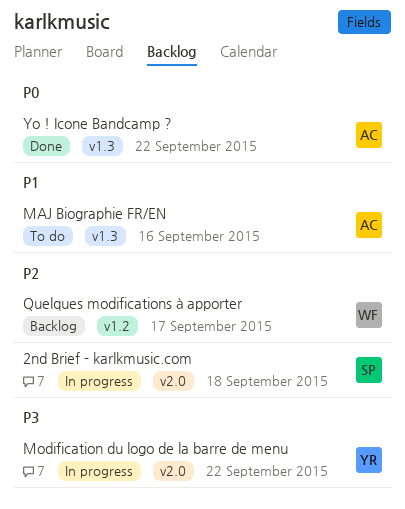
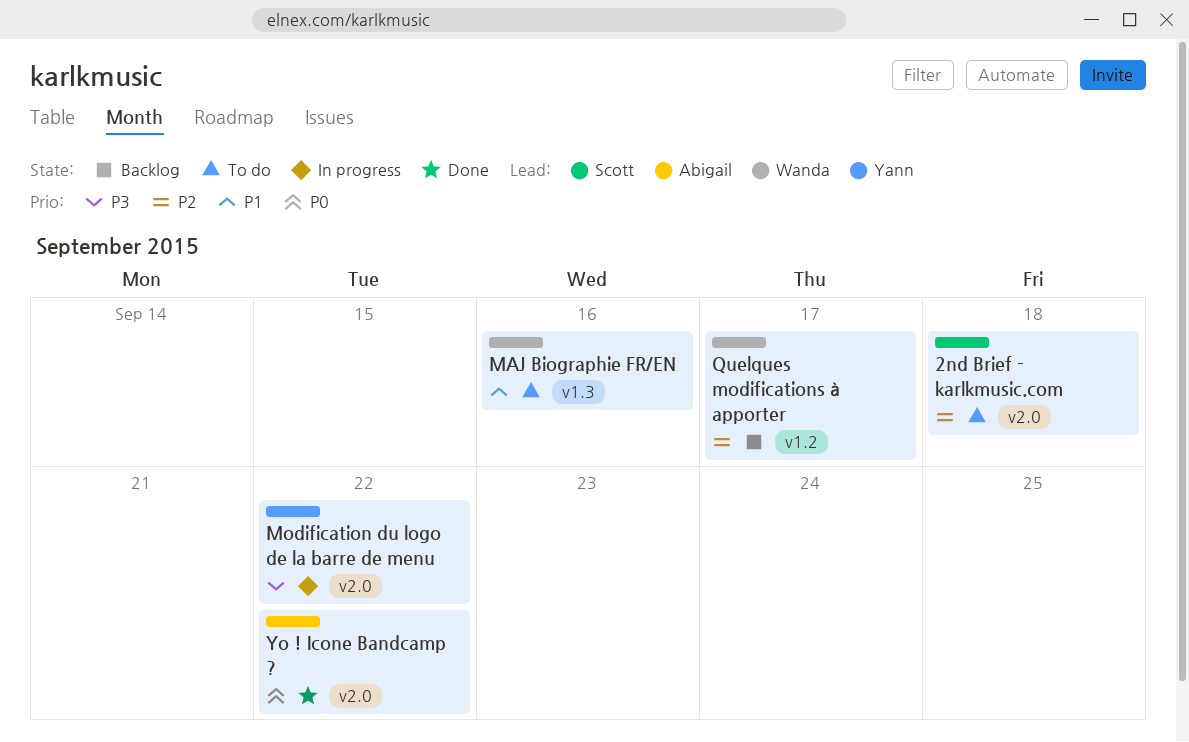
2nd Brief - karlkmusic.com, status: In progress -> To do
MAJ Biographie FR/EN, owner: Abigail -> Wanda
Yo ! Icone Bandcamp ?, label: v1.3 -> v2.0

